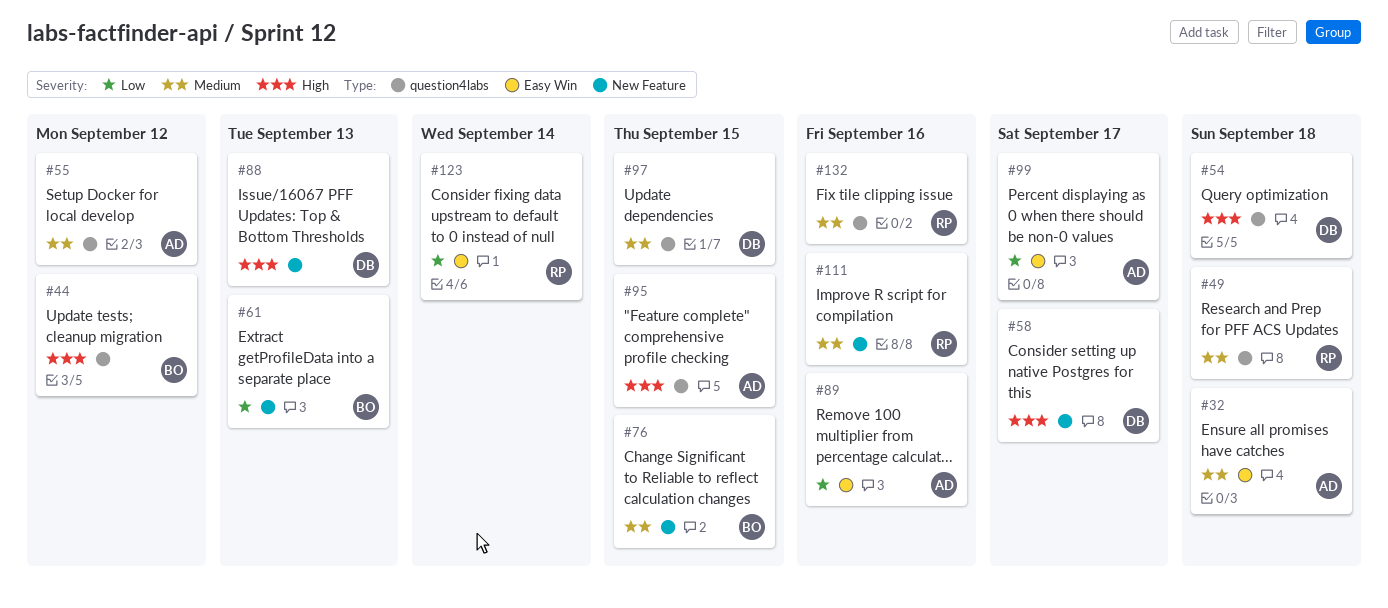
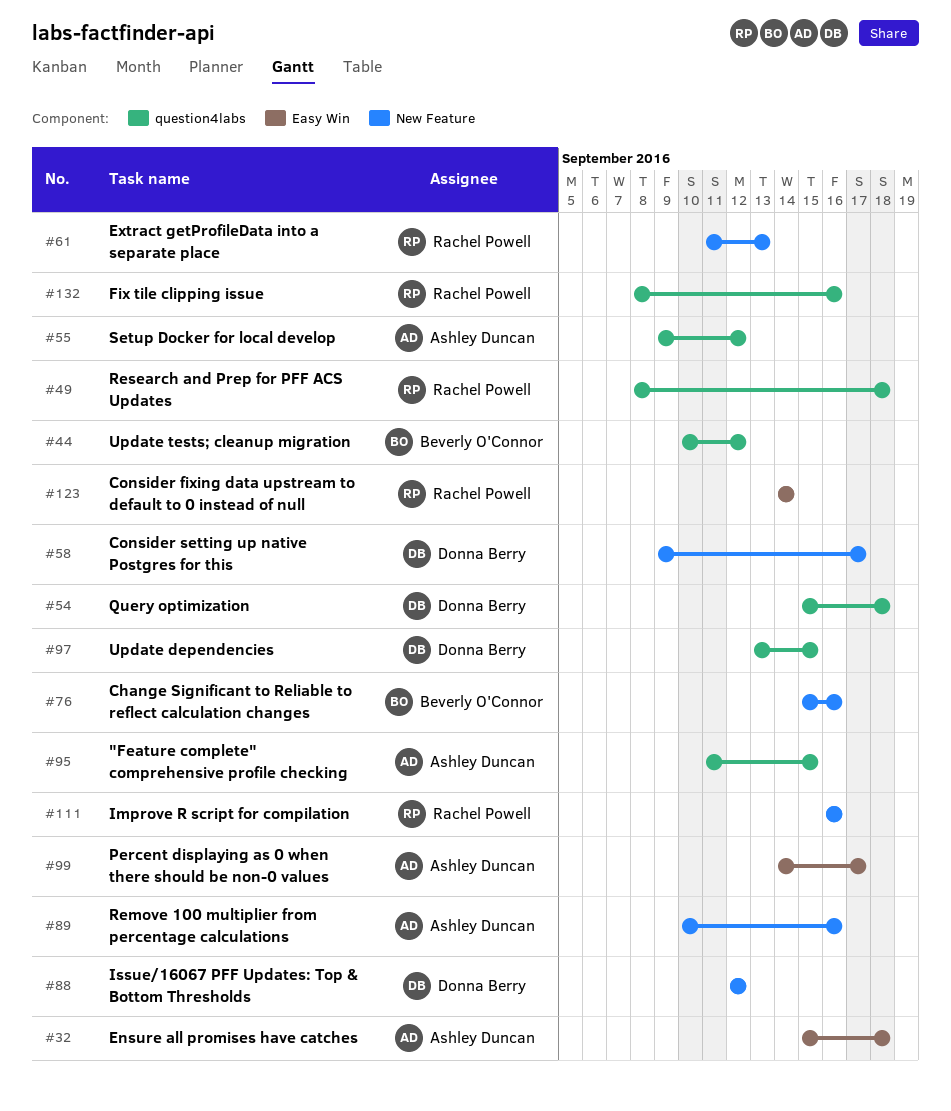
#61, owner: Beverly O'Connor -> Rachel Powell
#76, due: Sep 15 -> Sep 16
#88, due: Sep 13 -> Sep 12
#89, label: Easy Win -> New Feature

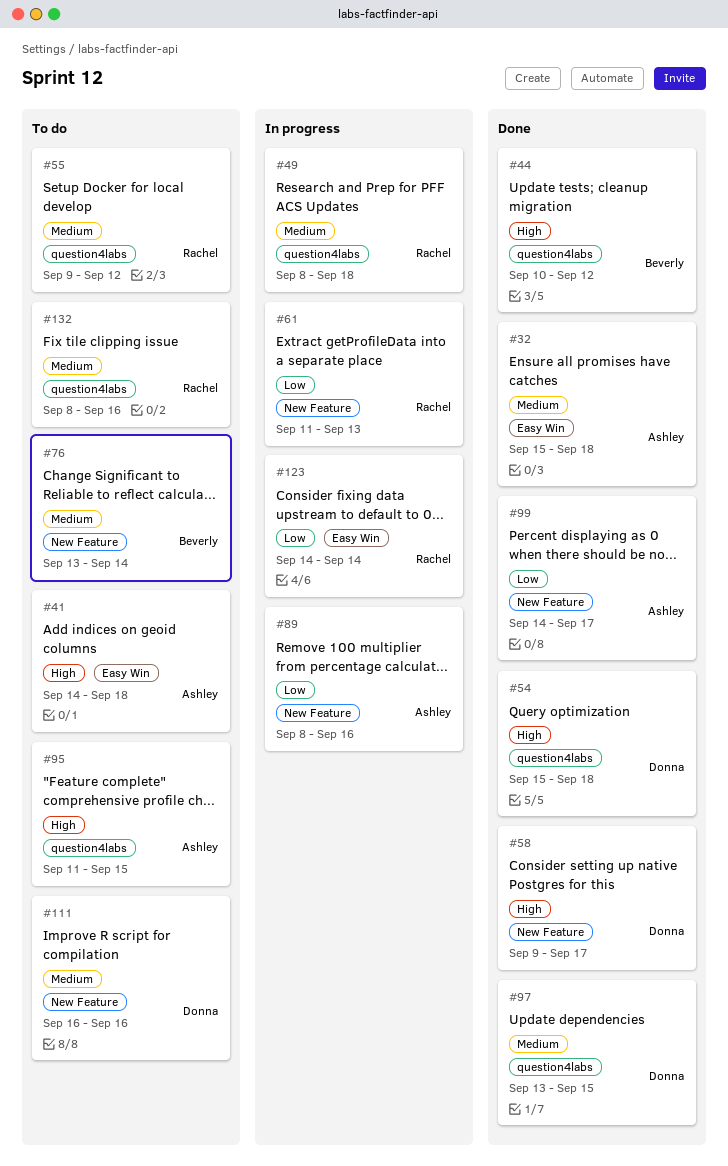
#41: none -> present
#55, owner: Ashley Duncan -> Rachel Powell
#76, start: Sep 15 -> Sep 13
#76, due: Sep 16 -> Sep 14
#88: present -> none
#89, start: Sep 10 -> Sep 8
#99, label: Easy Win -> New Feature
#111, owner: Rachel Powell -> Donna Berry

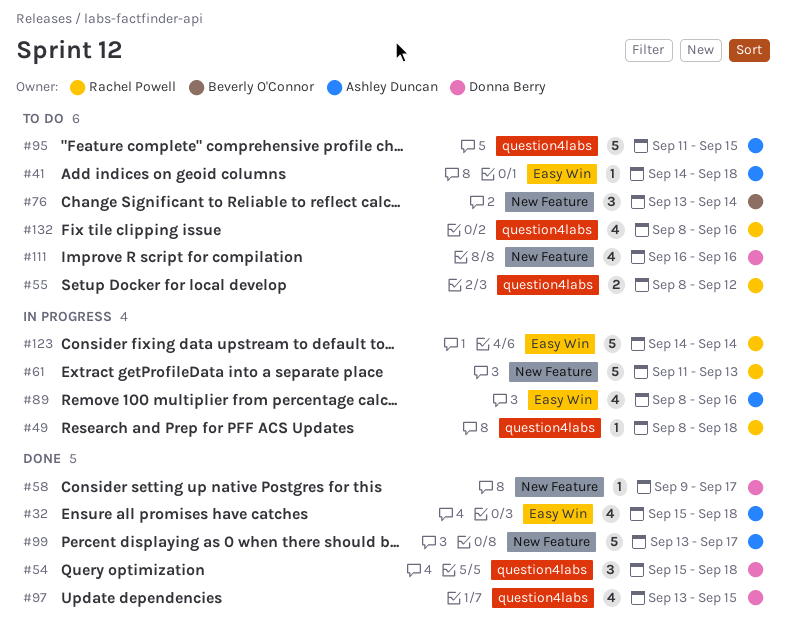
#44: present -> none
#55, start: Sep 9 -> Sep 8
#89, label: New Feature -> Easy Win
#99, start: Sep 14 -> Sep 13

